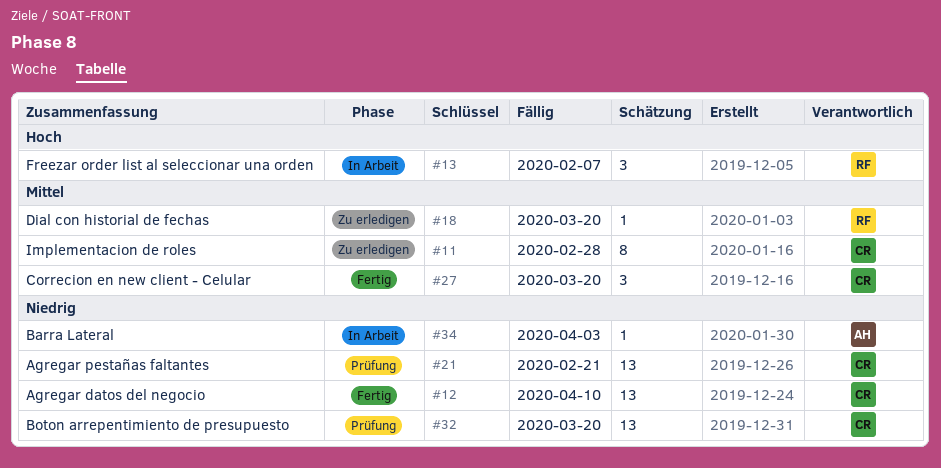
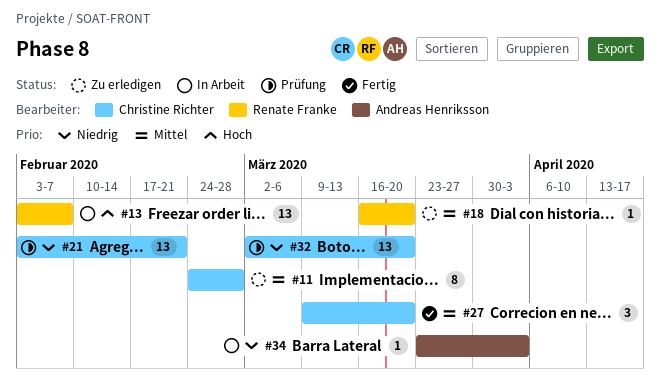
#12: present -> none
#13, estimate: 3 -> 13

